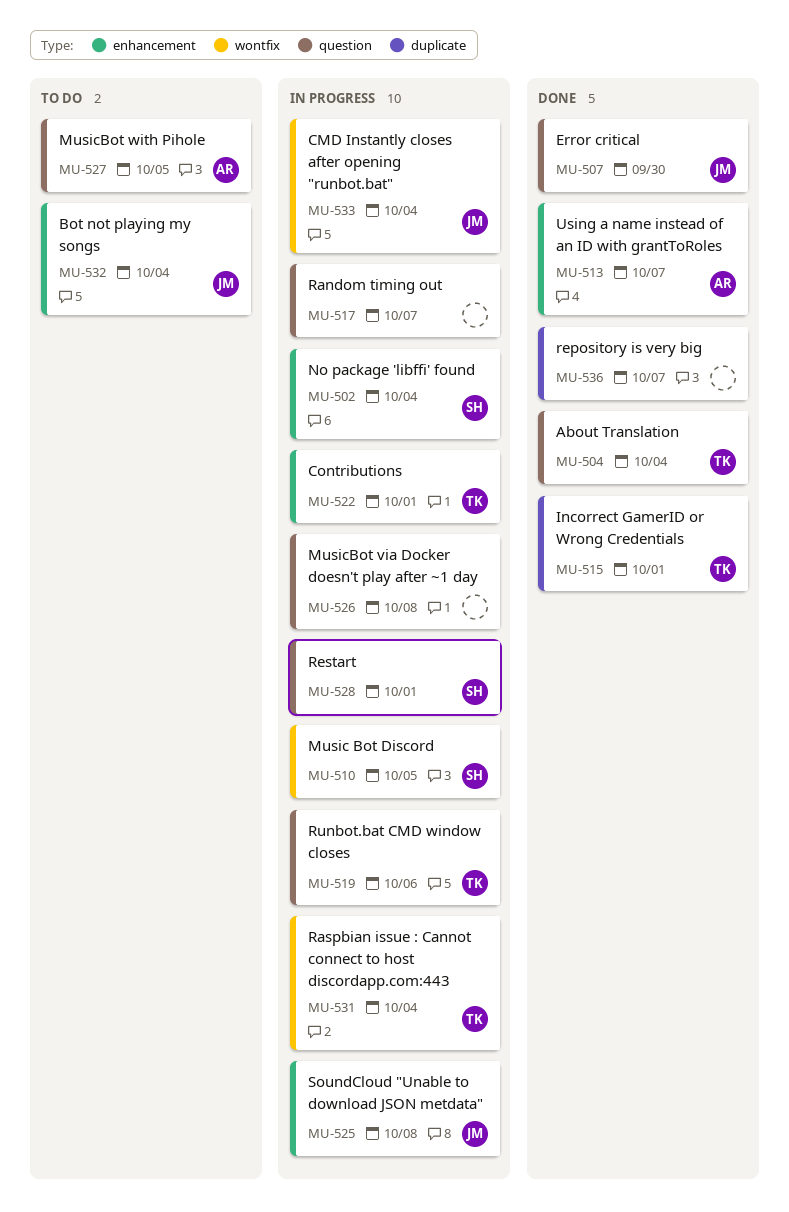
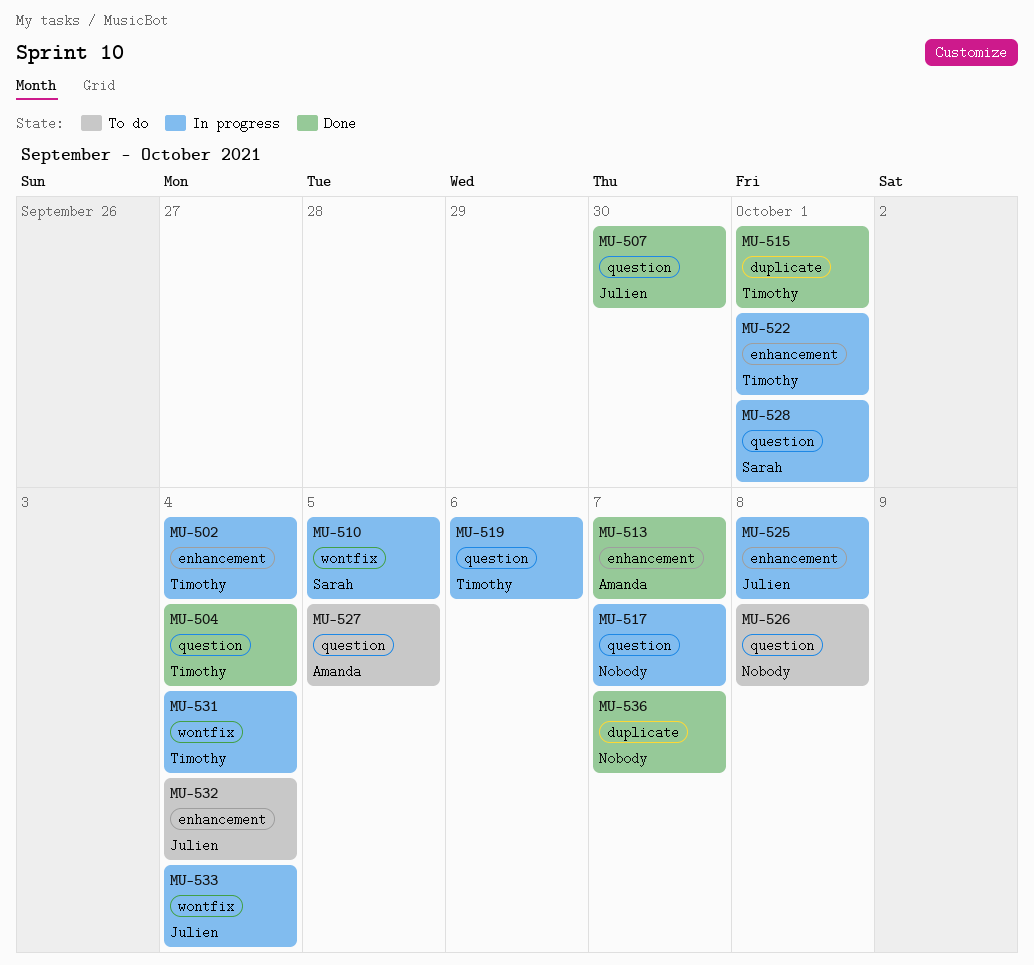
MU-502, owner: Sarah -> Timothy
MU-526, status: In progress -> To do

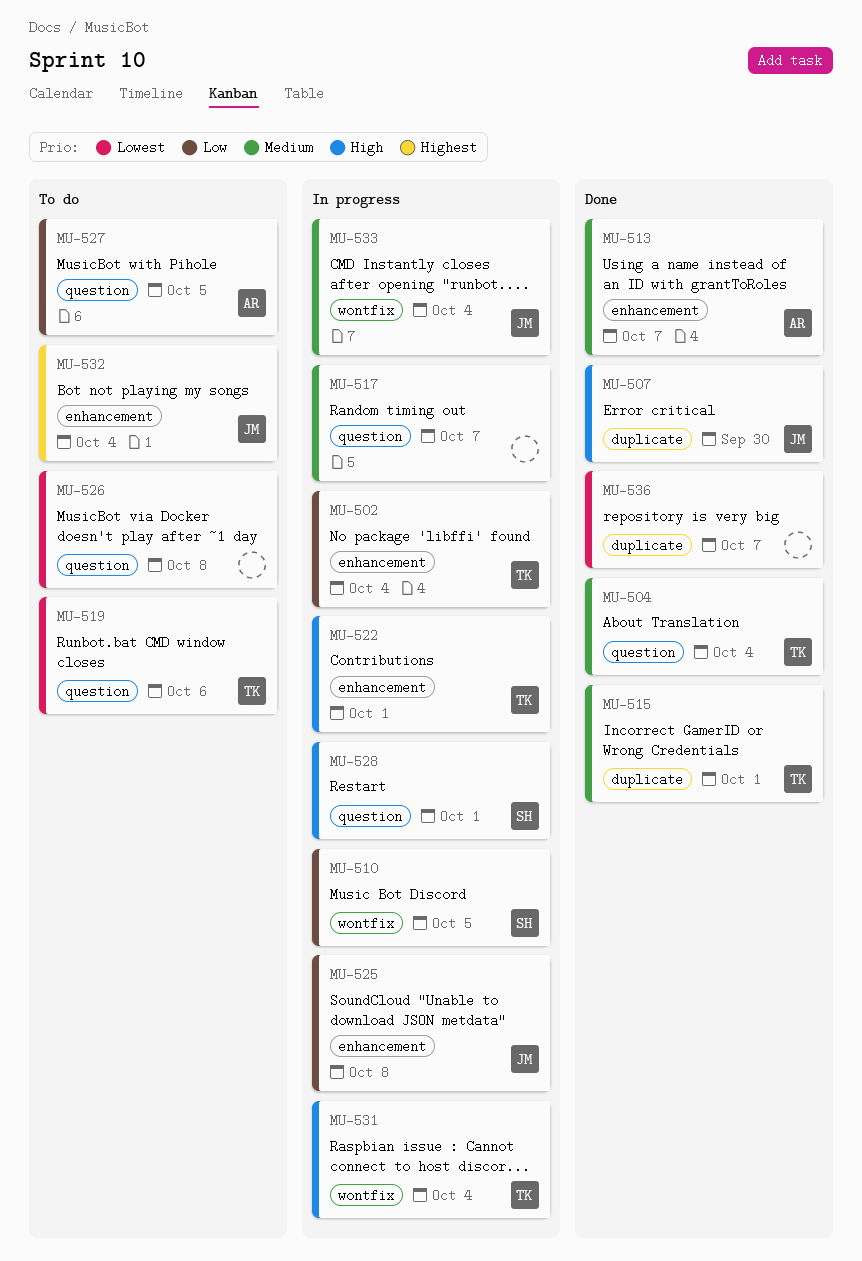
MU-507, label: question -> duplicate
MU-519, status: In progress -> To do

